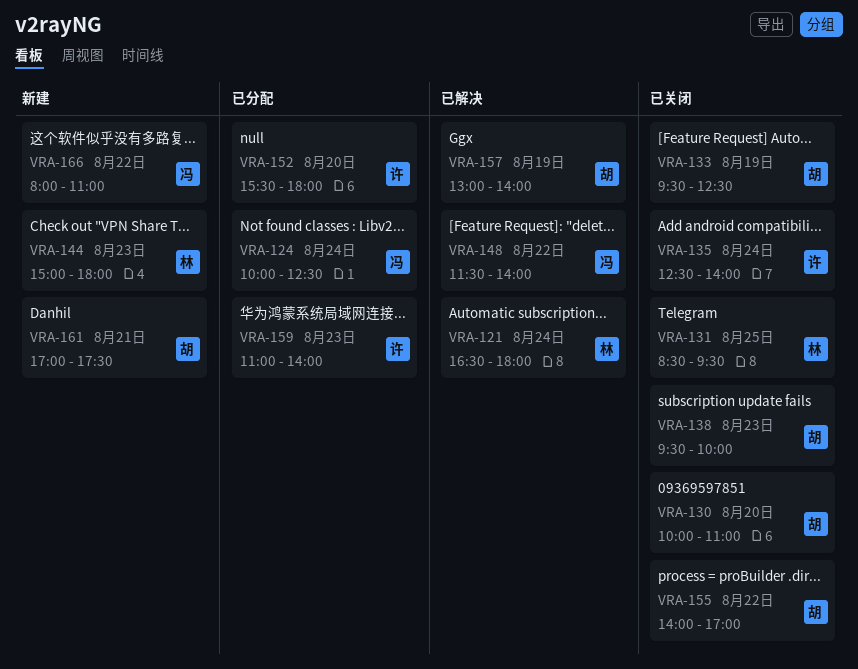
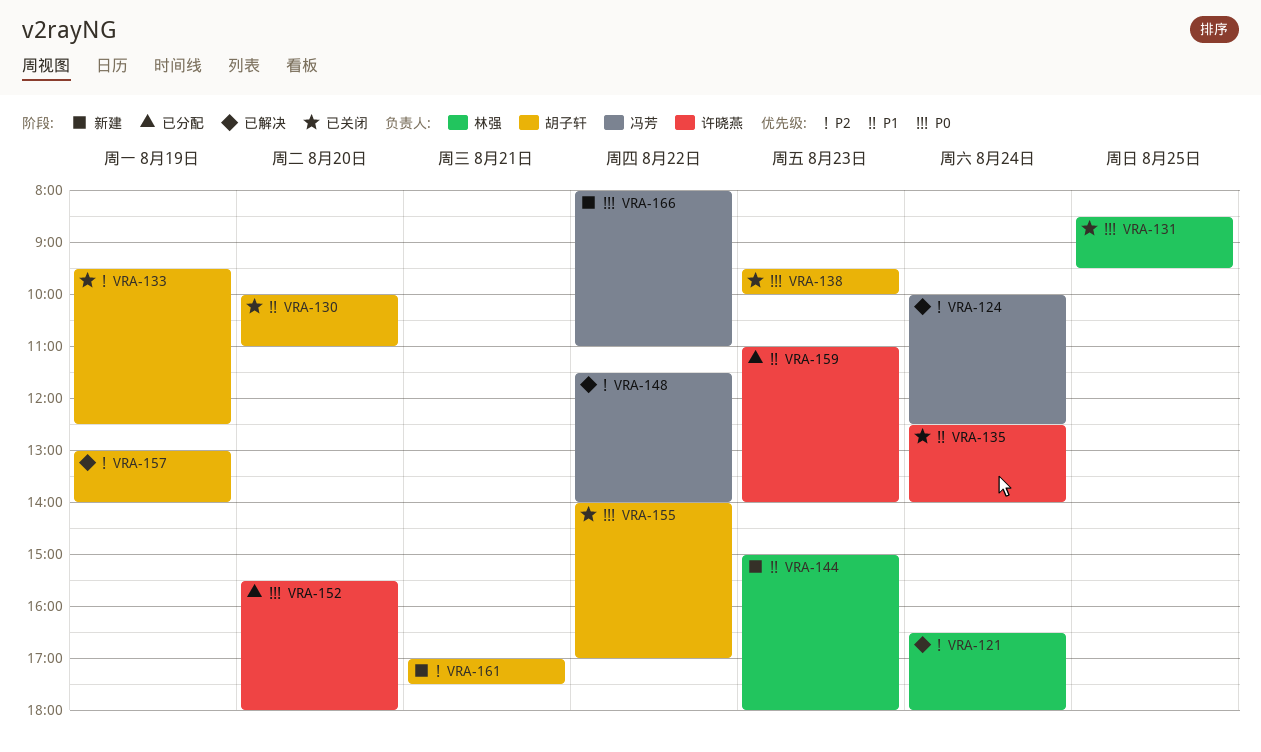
VRA-124, status: 已分配 -> 已解决

